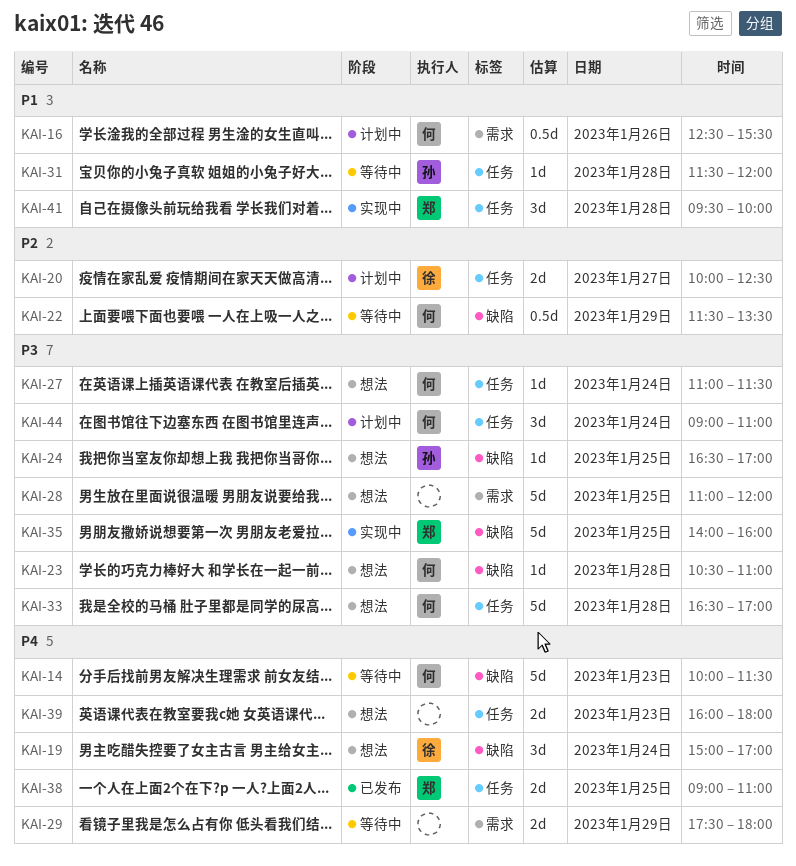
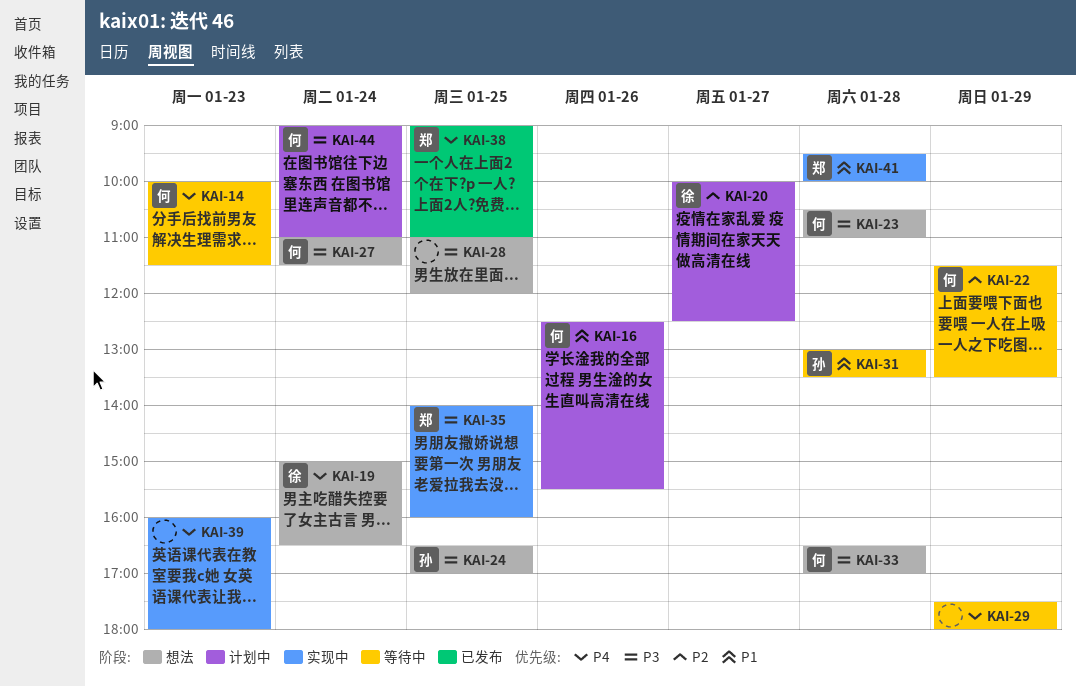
KAI-19, ends: 17:00 -> 16:30
KAI-31, begins: 11:30 -> 13:00
KAI-31, ends: 12:00 -> 13:30
KAI-39, status: 想法 -> 实现中

